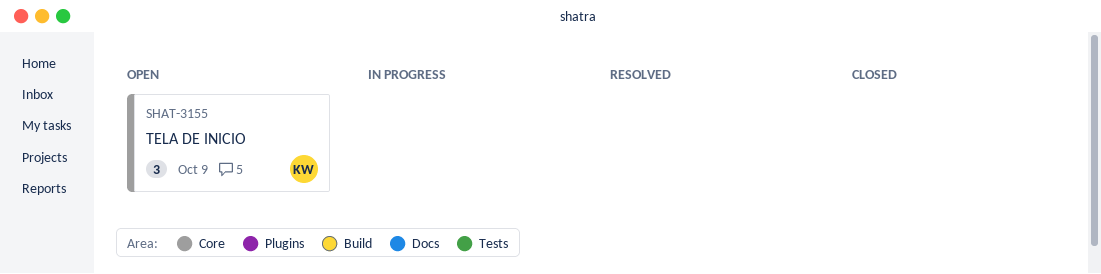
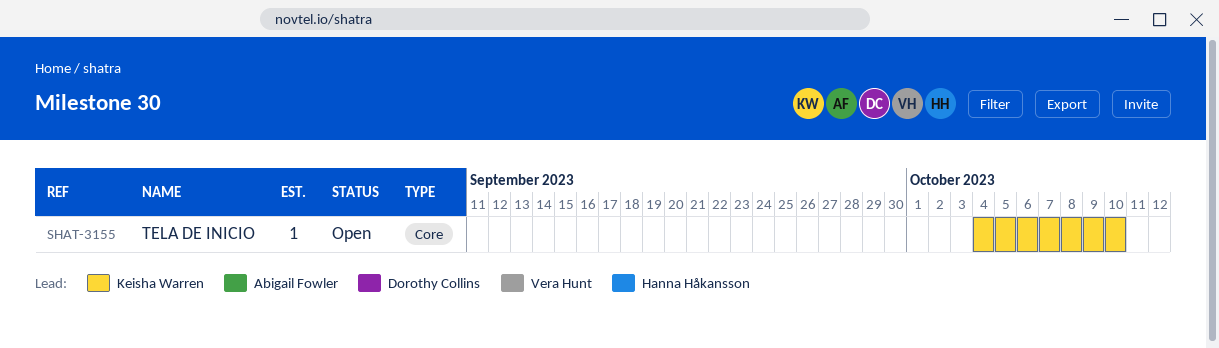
SHAT-3155, estimate: 3 -> 1
SHAT-3155, due: Oct 9 -> Oct 10

